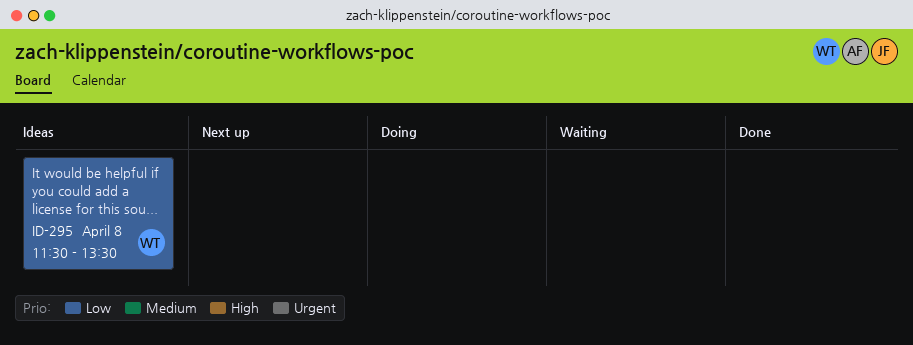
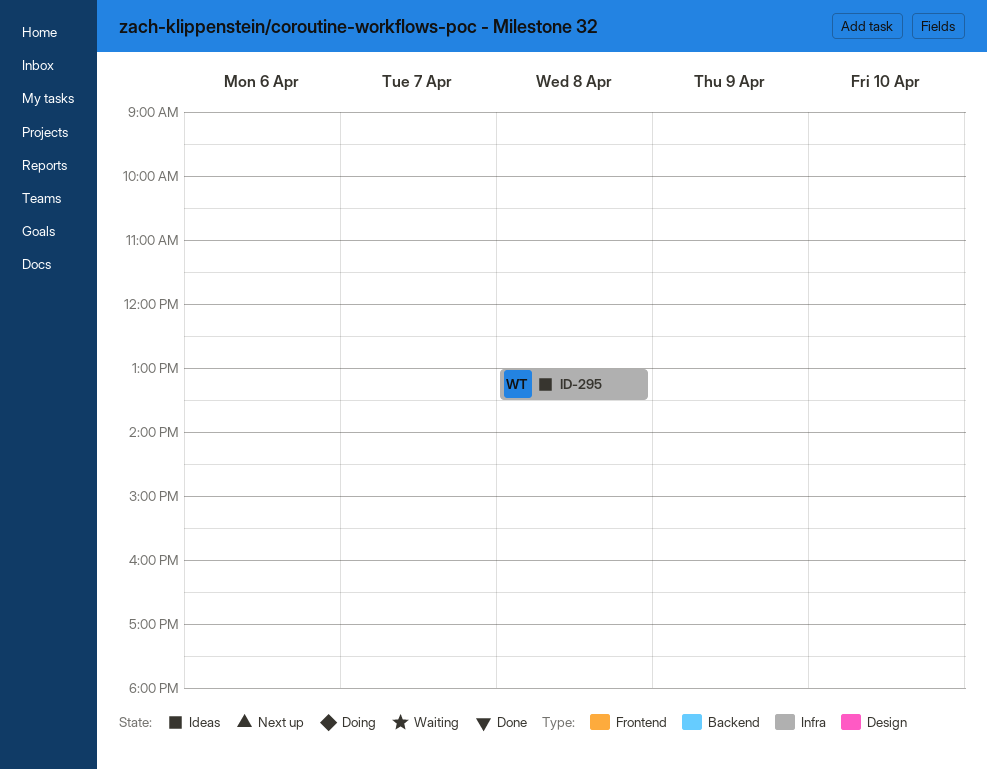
ID-295, begins: 11:30 -> 13:00

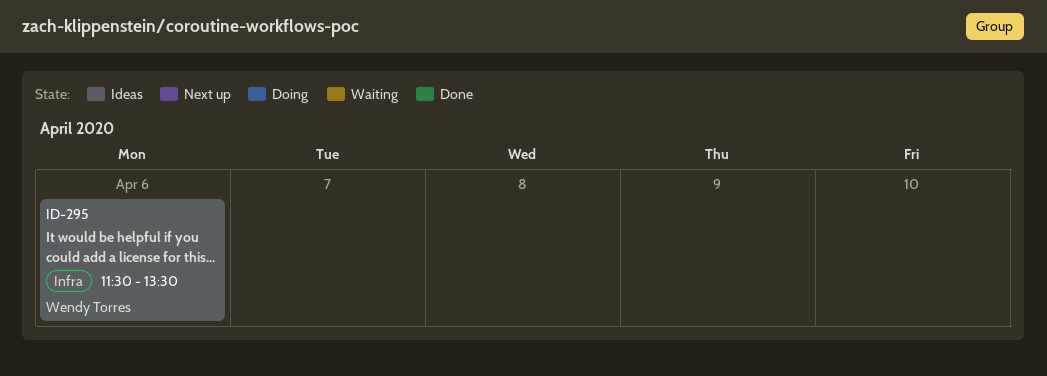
ID-295, day: Apr 8 -> Apr 6
ID-295, begins: 13:00 -> 11:30

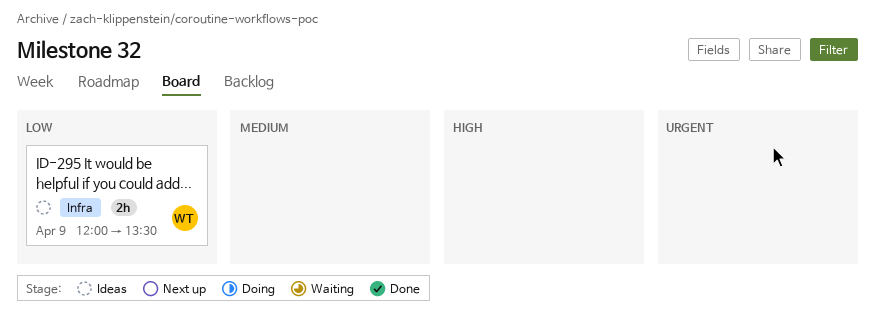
ID-295, day: Apr 6 -> Apr 9
ID-295, begins: 11:30 -> 12:00

